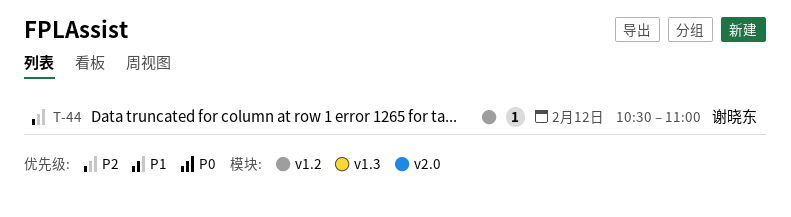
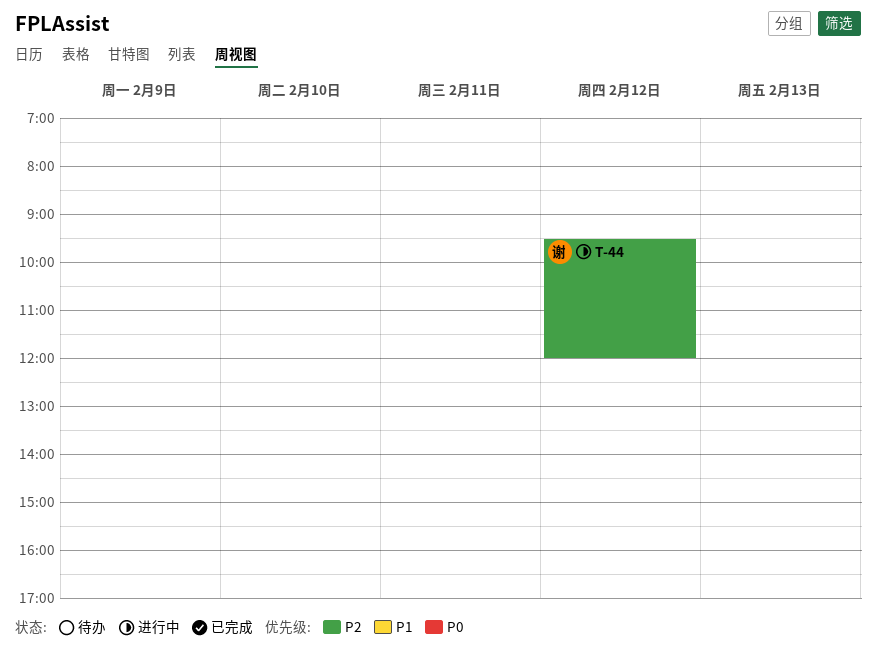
T-44, begins: 10:30 -> 09:30
T-44, ends: 11:00 -> 12:00

